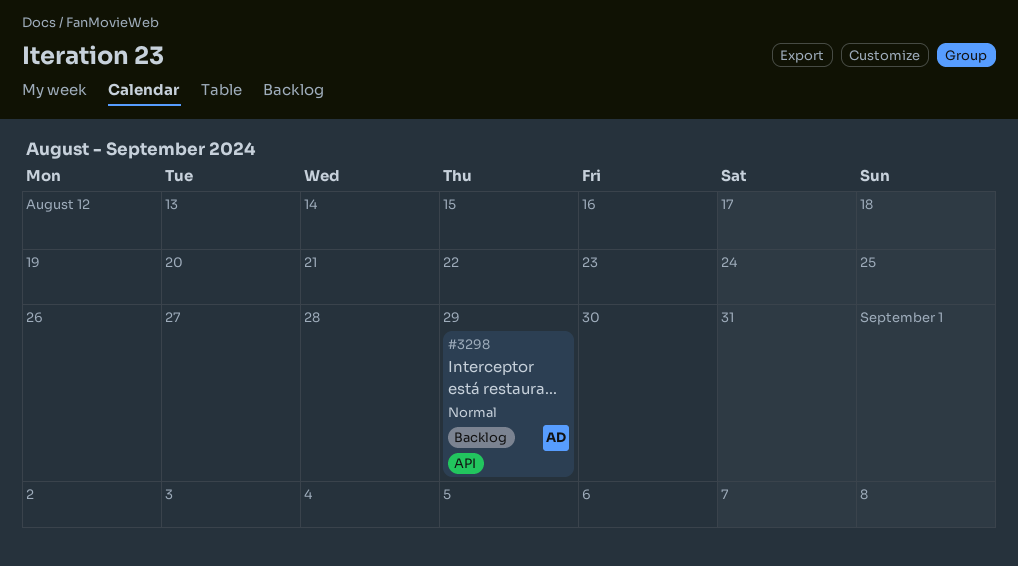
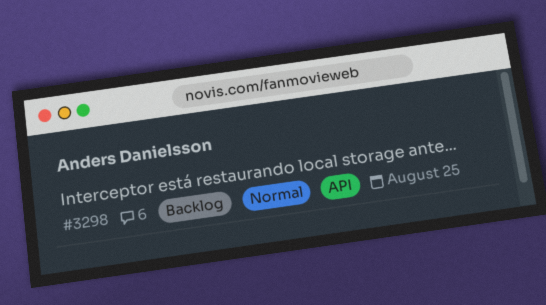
#3298, due: Aug 29 -> Aug 25

